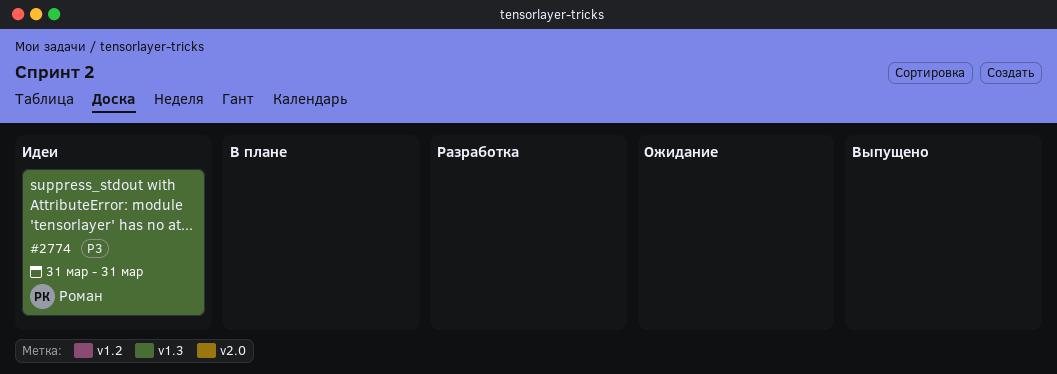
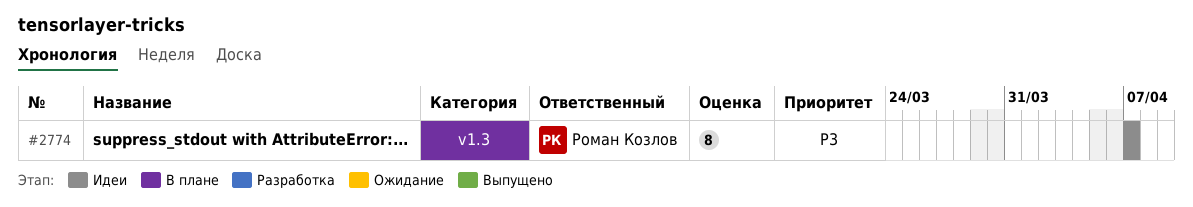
#2774, start: Mar 31 -> Apr 7
#2774, due: Mar 31 -> Apr 7

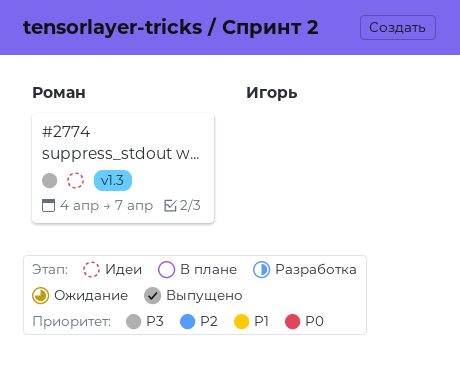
#2774, start: Apr 7 -> Apr 4

